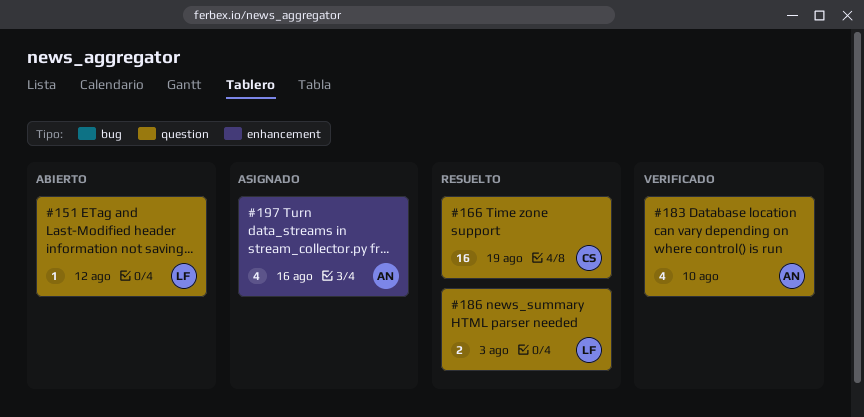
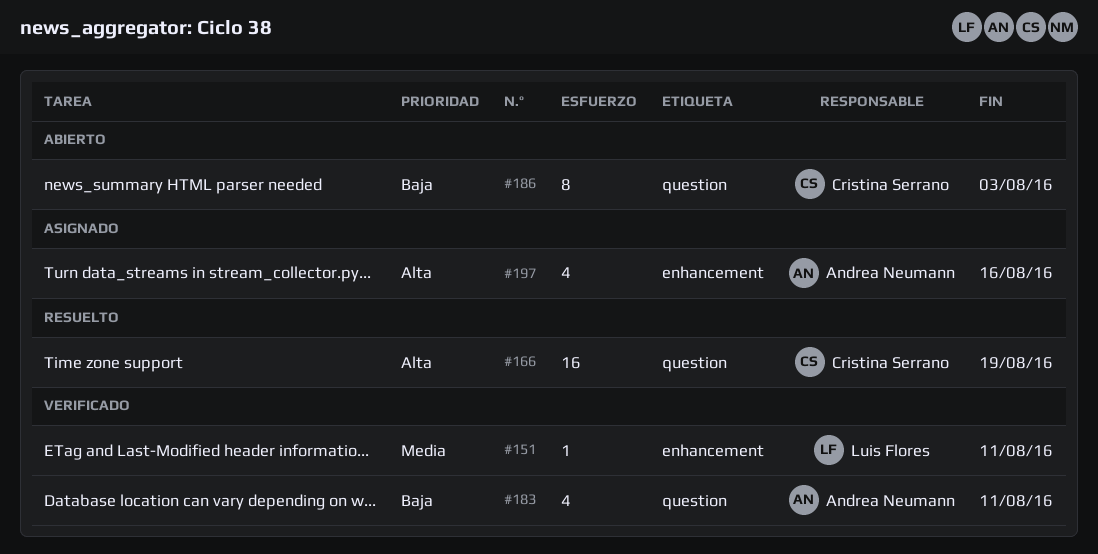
#151, status: Abierto -> Verificado
#151, label: question -> enhancement
#151, due: Aug 12 -> Aug 11
#183, due: Aug 10 -> Aug 11
#186, status: Resuelto -> Abierto
#186, owner: Luis Flores -> Cristina Serrano
#186, estimate: 2 -> 8

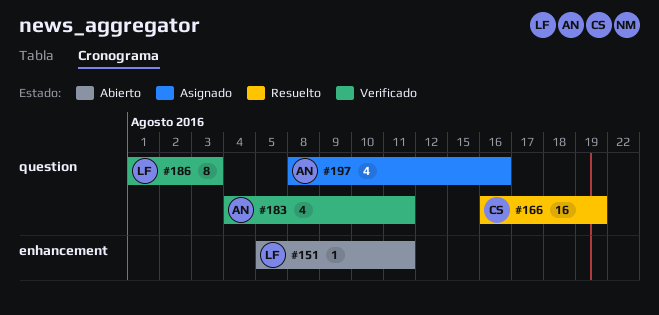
#151, status: Verificado -> Abierto
#186, status: Abierto -> Verificado
#186, owner: Cristina Serrano -> Luis Flores
#197, label: enhancement -> question

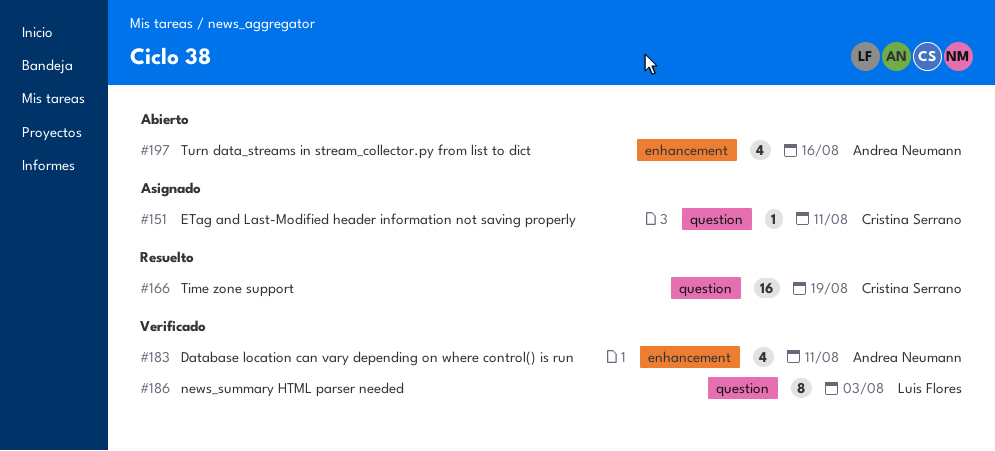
#151, status: Abierto -> Asignado
#151, owner: Luis Flores -> Cristina Serrano
#151, label: enhancement -> question
#183, label: question -> enhancement
#197, status: Asignado -> Abierto
#197, label: question -> enhancement

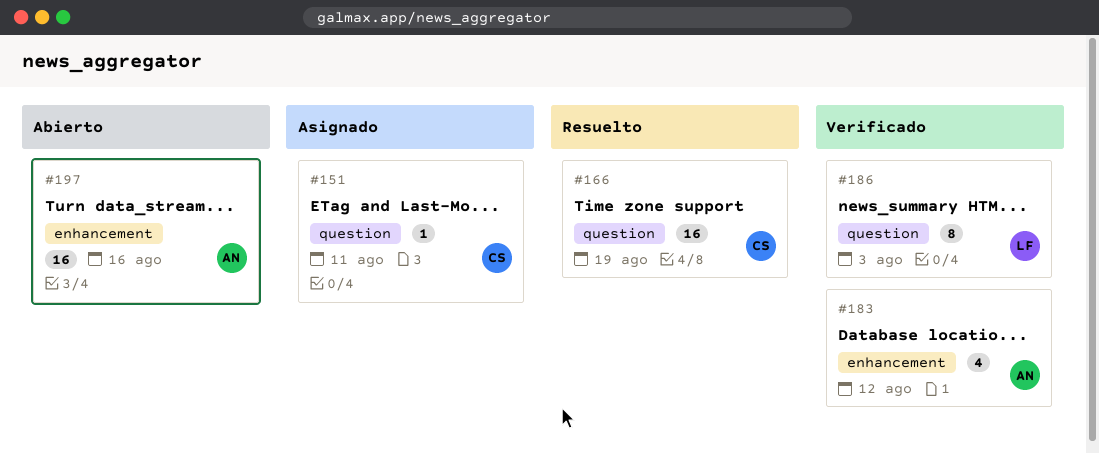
#183, due: Aug 11 -> Aug 12
#197, estimate: 4 -> 16

